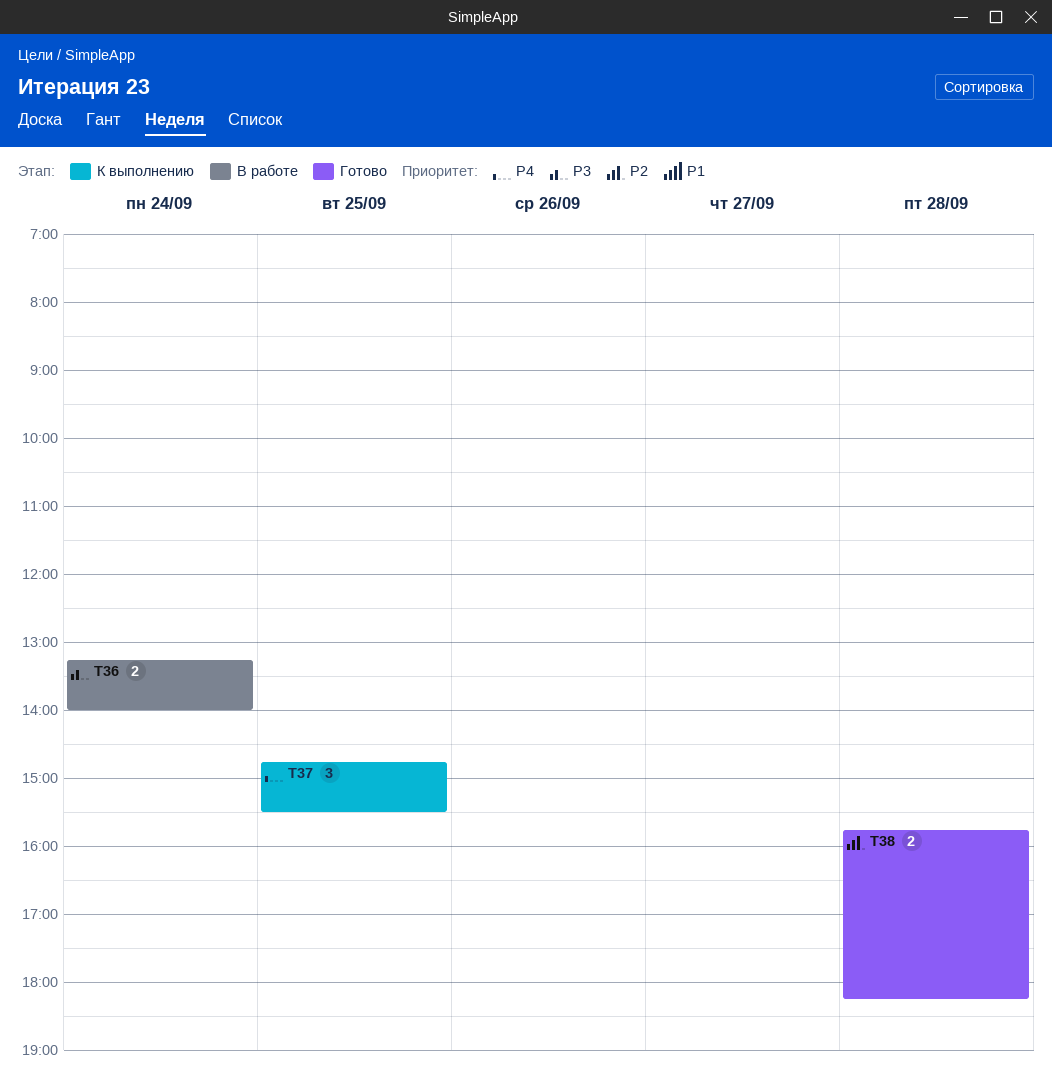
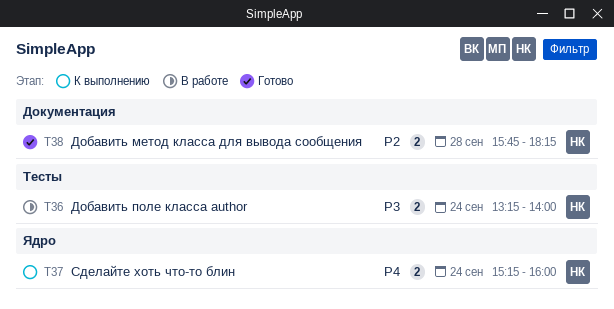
T37, estimate: 3 -> 2
T37, day: Sep 25 -> Sep 24
T37, begins: 14:45 -> 15:15
T37, ends: 15:30 -> 16:00

